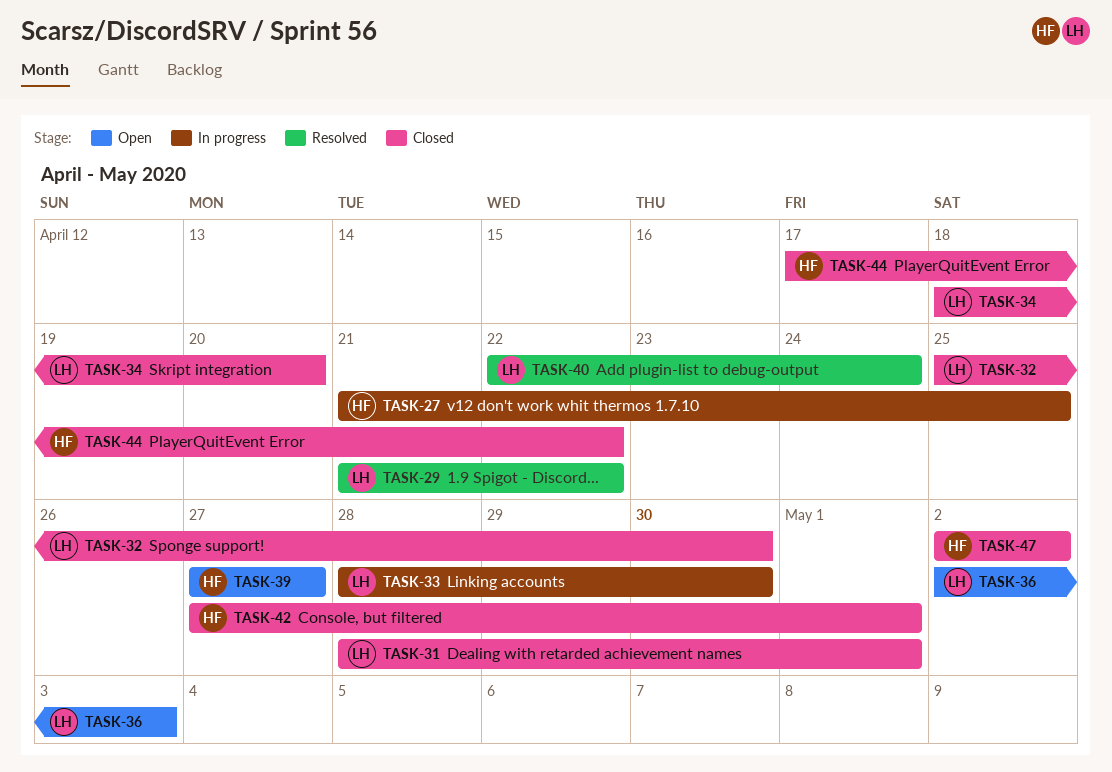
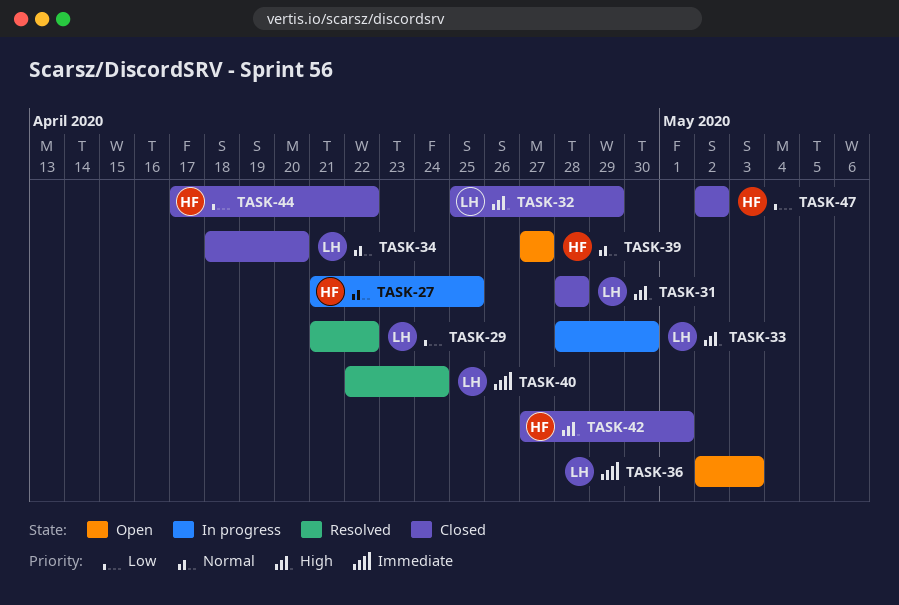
TASK-31, due: May 1 -> Apr 28
TASK-32, due: Apr 30 -> Apr 29

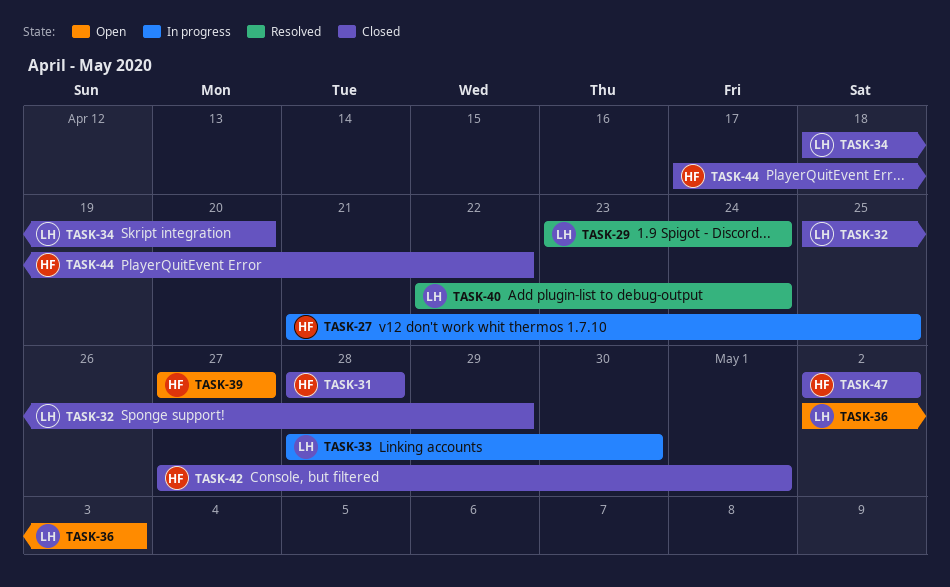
TASK-29, start: Apr 21 -> Apr 23
TASK-29, due: Apr 22 -> Apr 24
TASK-31, owner: LH -> HF

